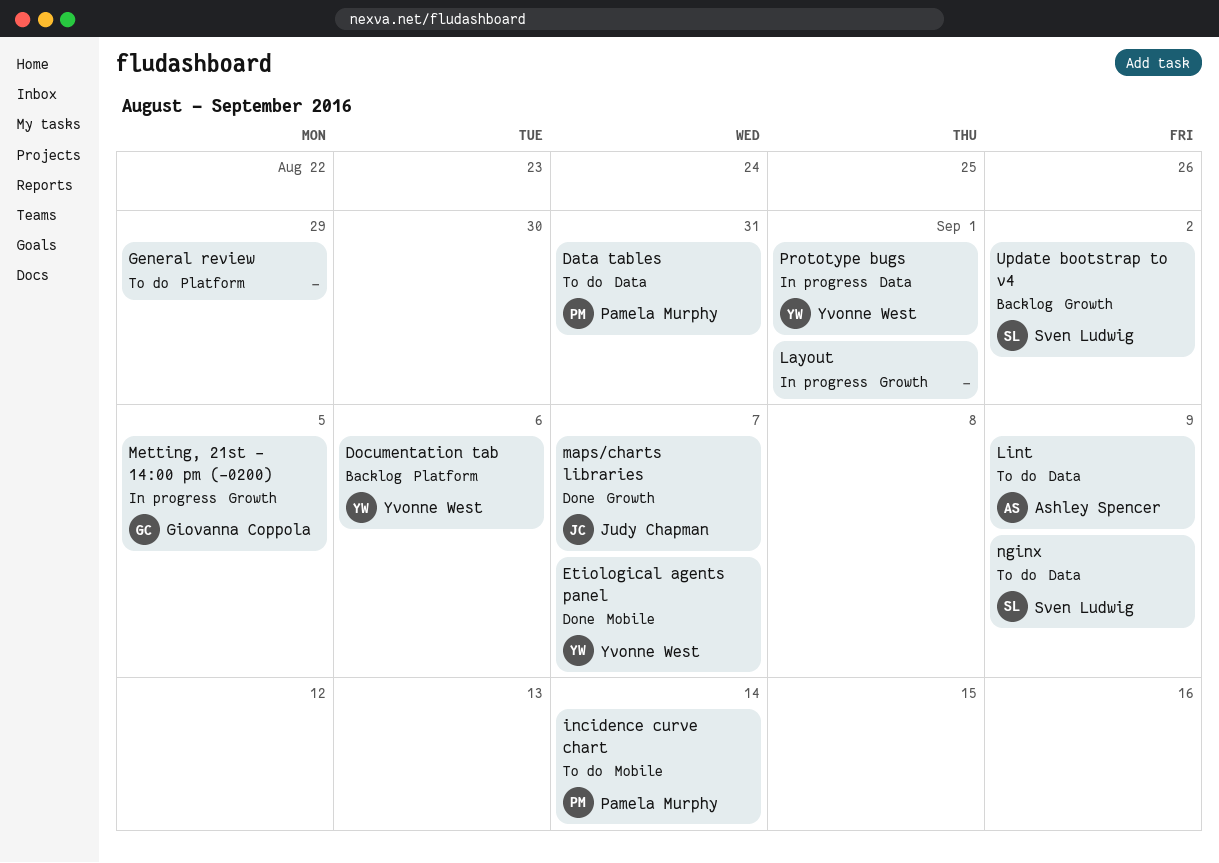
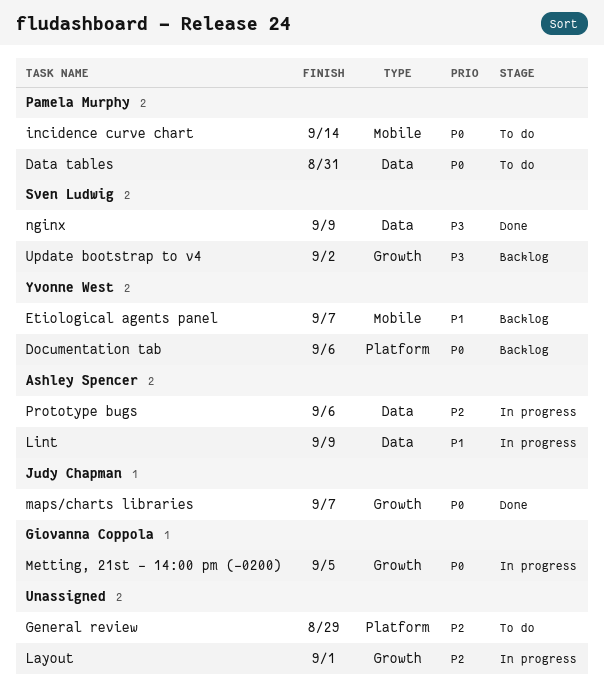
Etiological agents panel, status: Done -> Backlog
Lint, status: To do -> In progress
nginx, status: To do -> Done
Prototype bugs, owner: Yvonne West -> Ashley Spencer
Prototype bugs, due: Sep 1 -> Sep 6

